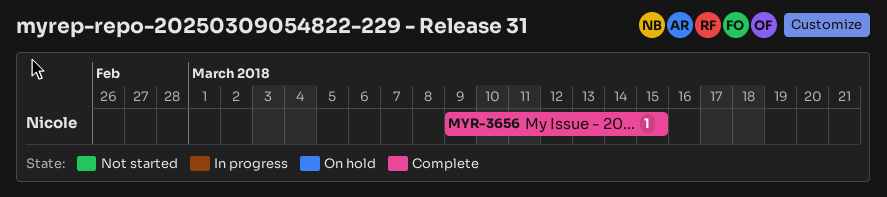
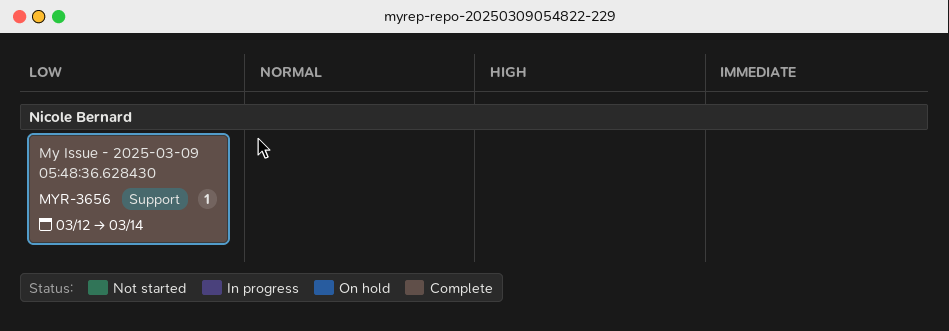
MYR-3656, start: Mar 9 -> Mar 12
MYR-3656, due: Mar 15 -> Mar 14

